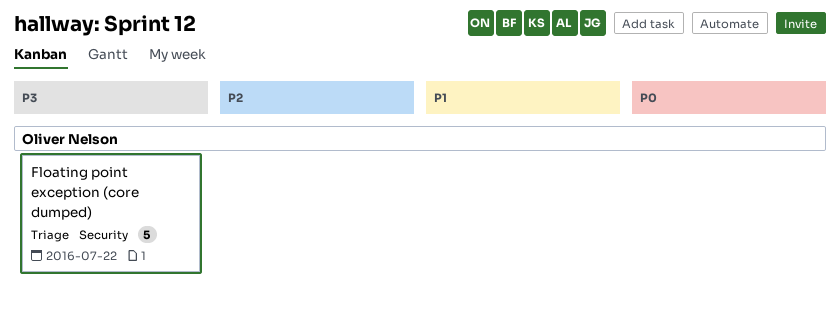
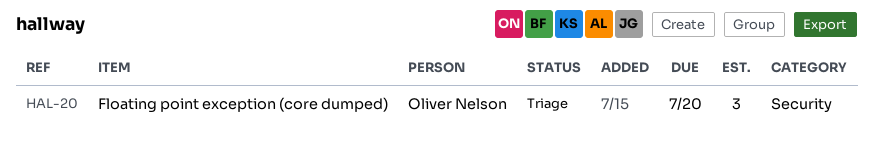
Floating point exception (core dumped), estimate: 5 -> 3
Floating point exception (core dumped), due: Jul 22 -> Jul 20

